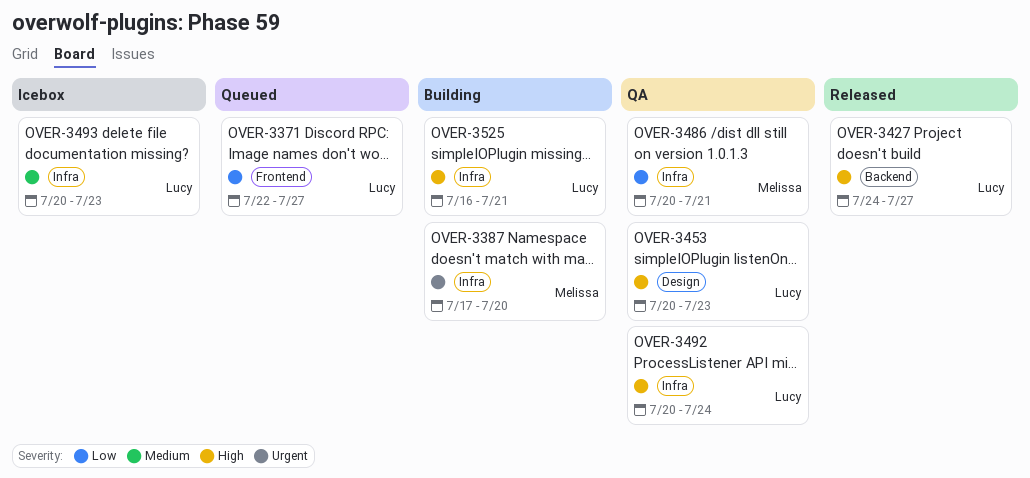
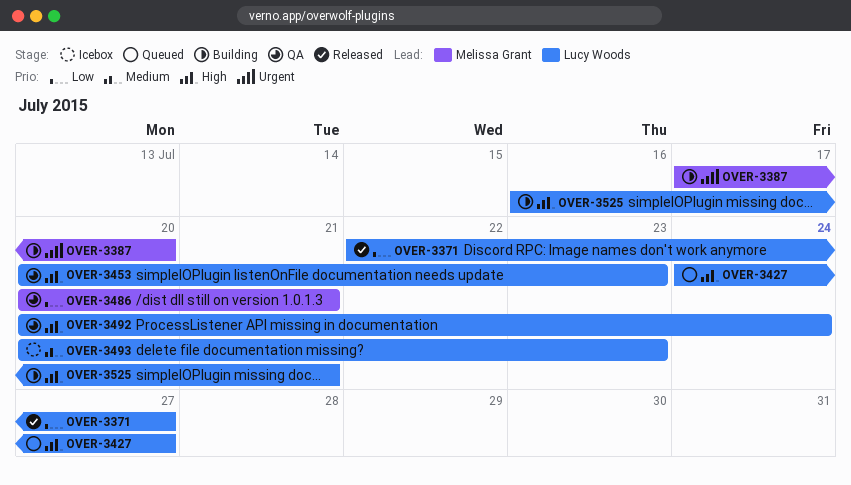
OVER-3371, status: Queued -> Released
OVER-3427, status: Released -> Queued

